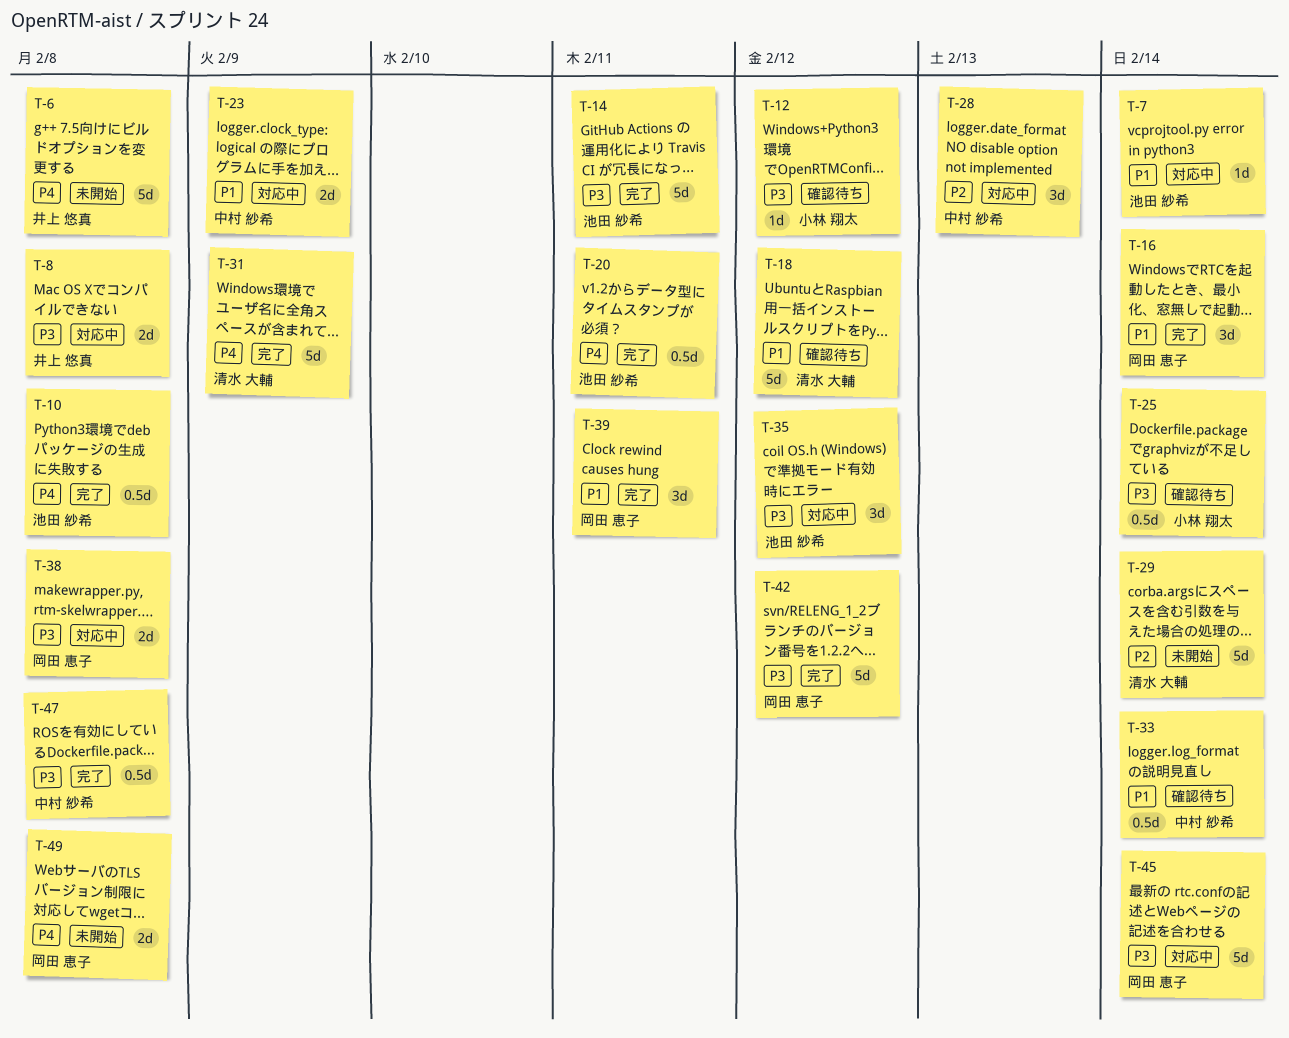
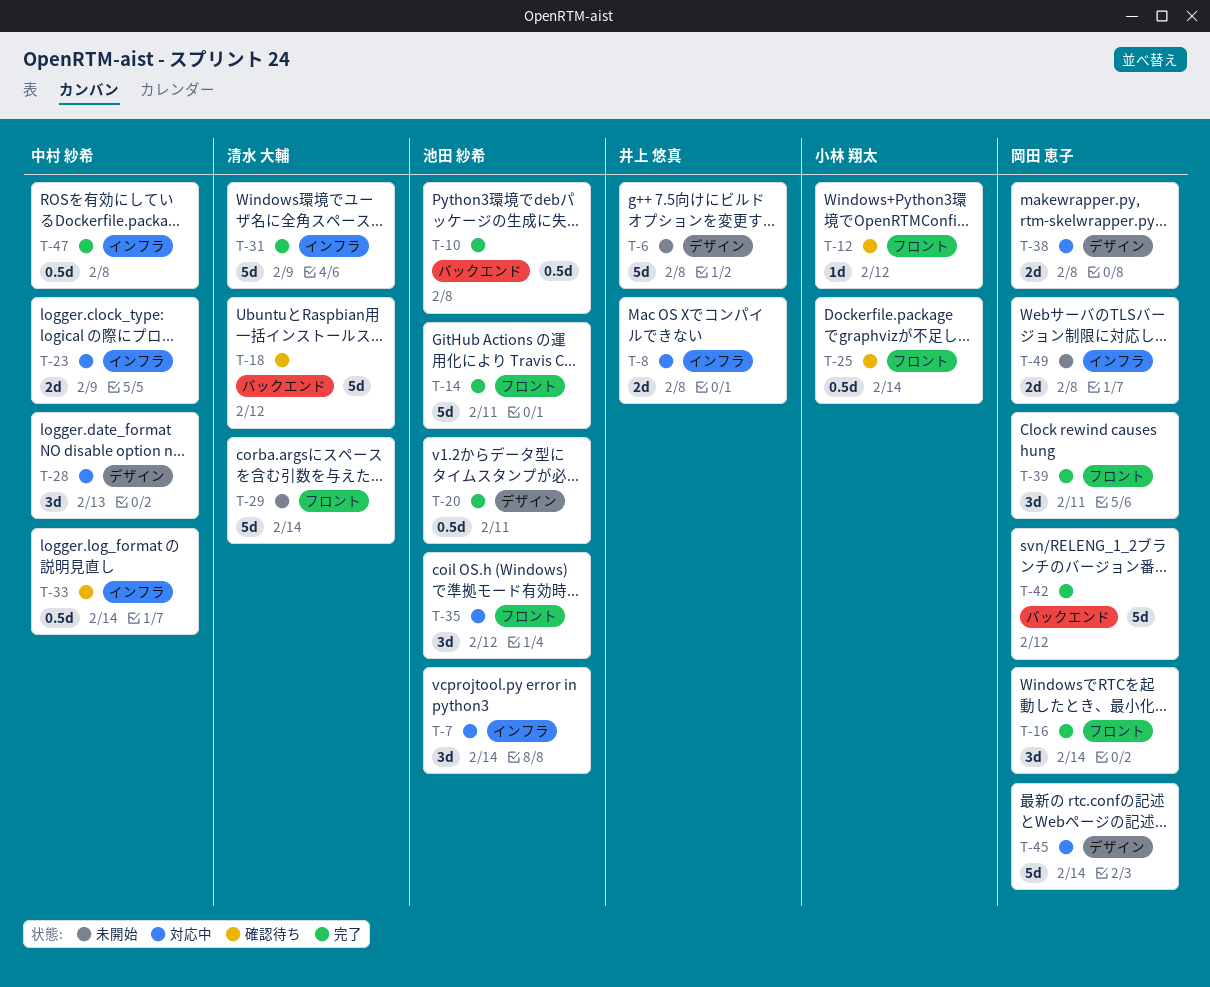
T-7, estimate: 1d -> 3d

